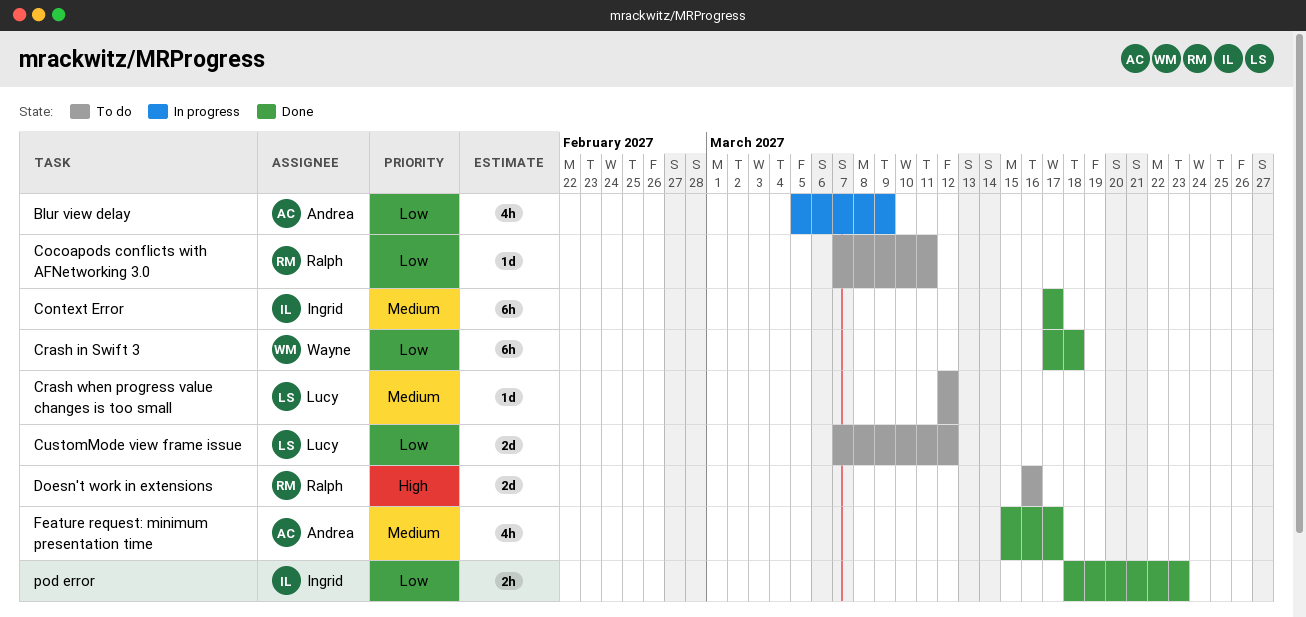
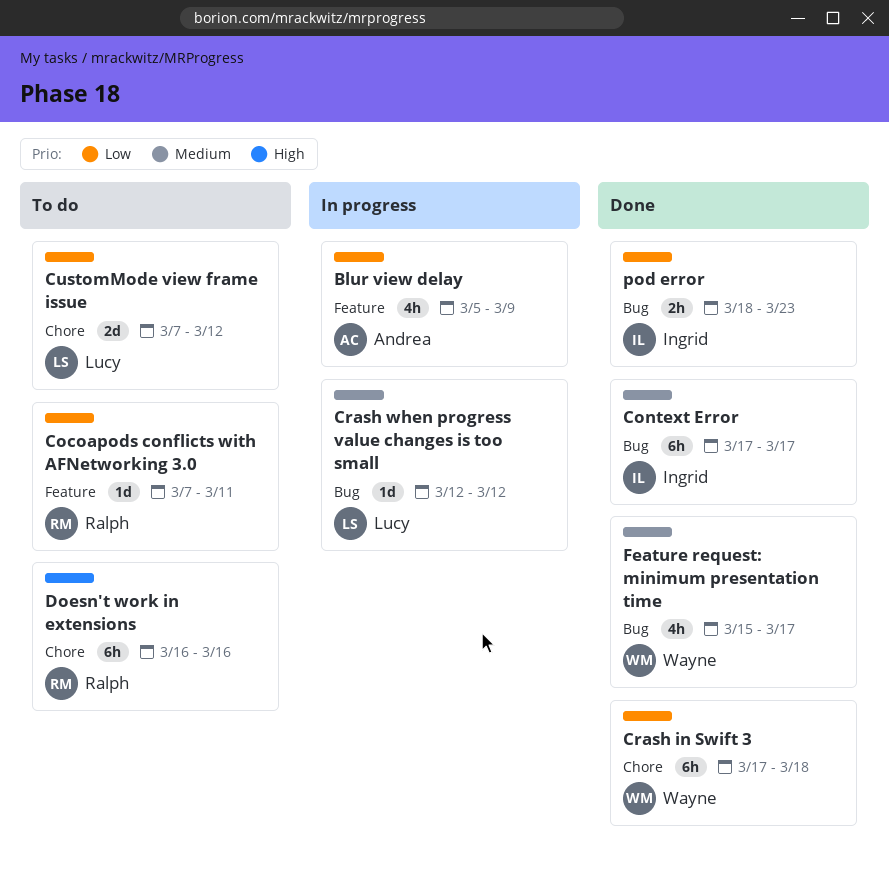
Crash when progress value changes is too small, status: To do -> In progress
Doesn't work in extensions, estimate: 2d -> 6h
Feature request: minimum presentation time, owner: Andrea -> Wayne

